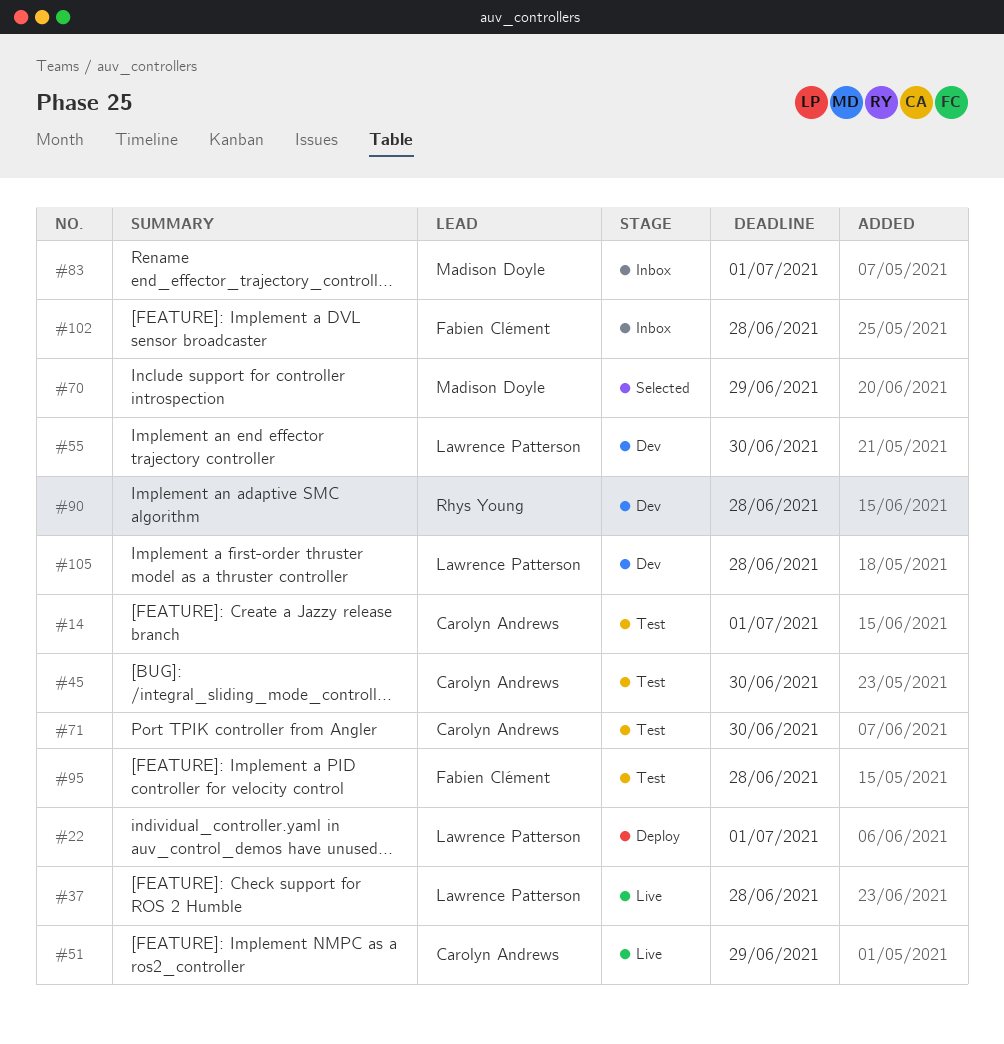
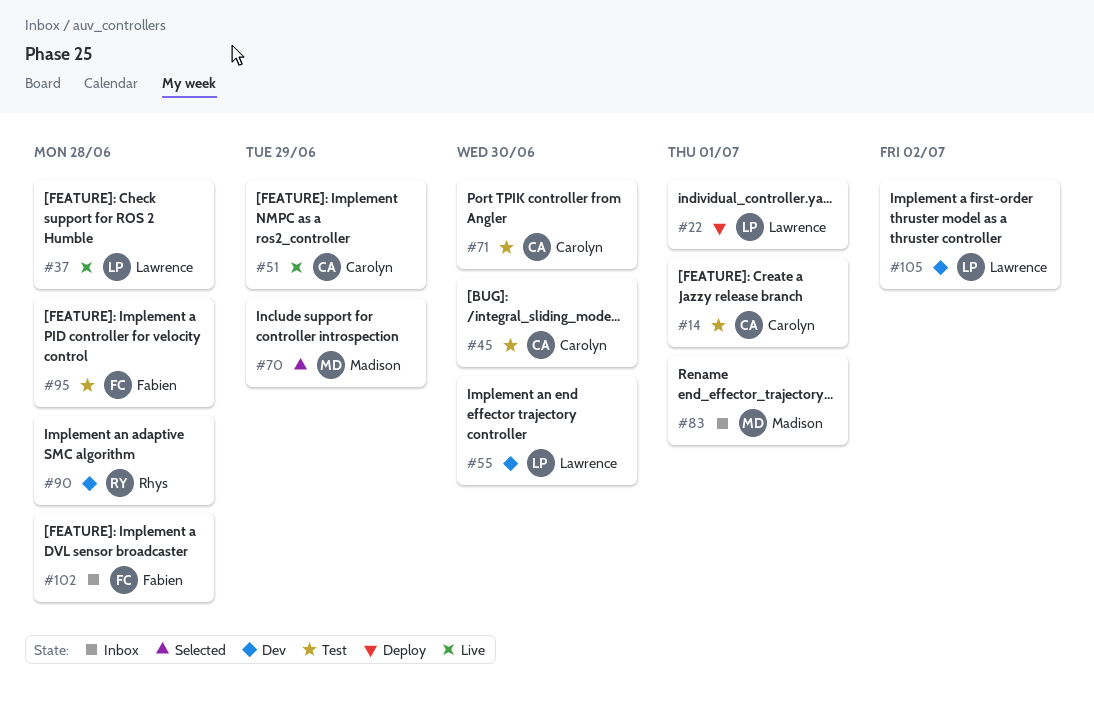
#105, due: Jun 28 -> Jul 2

